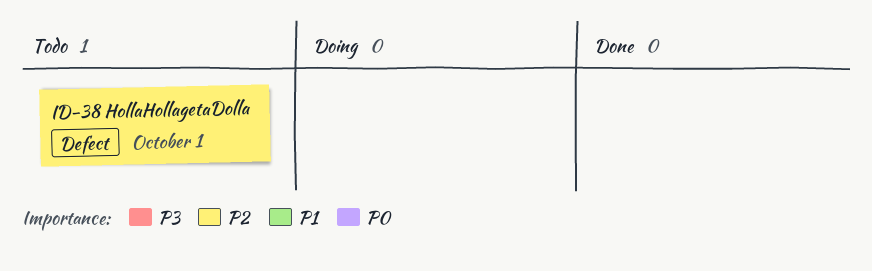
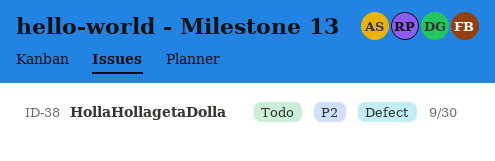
ID-38, due: Oct 1 -> Sep 30

